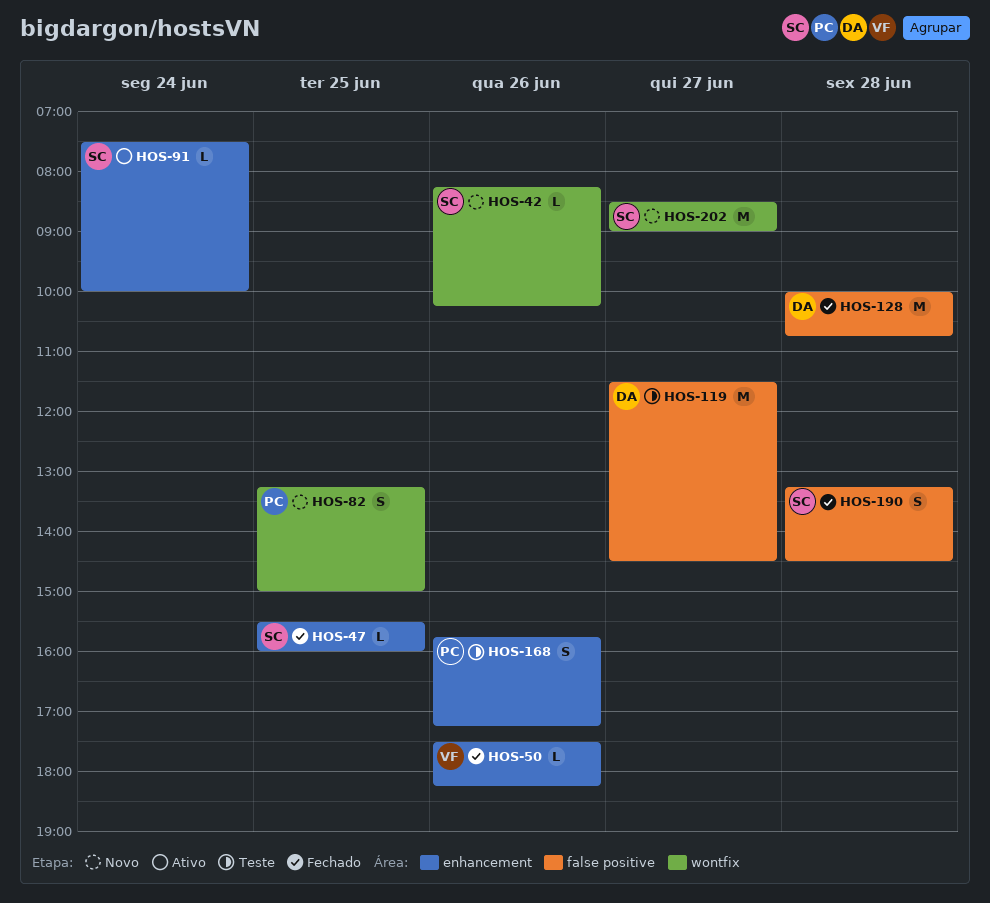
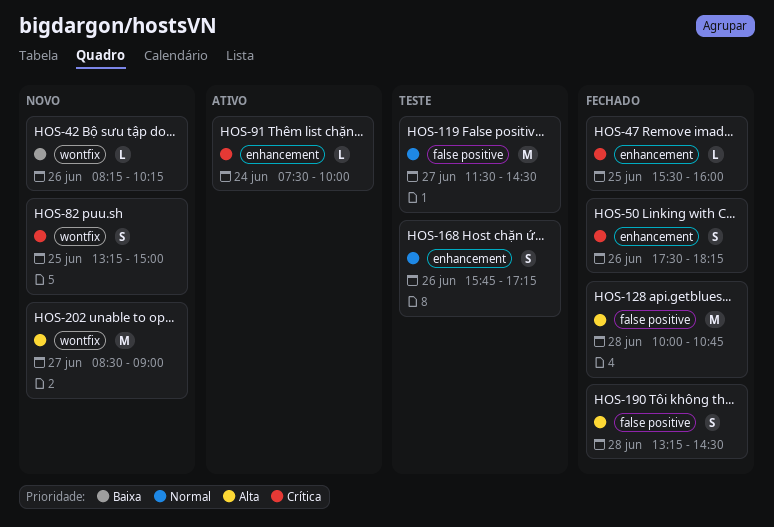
HOS-50, estimate: L -> S

